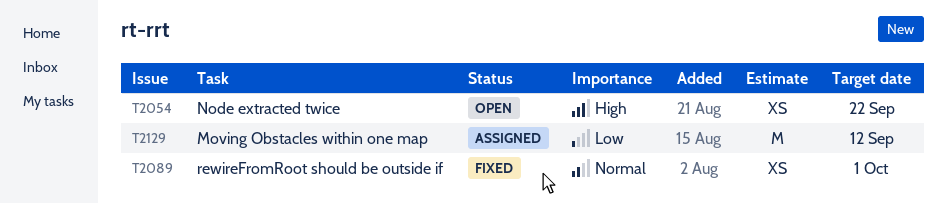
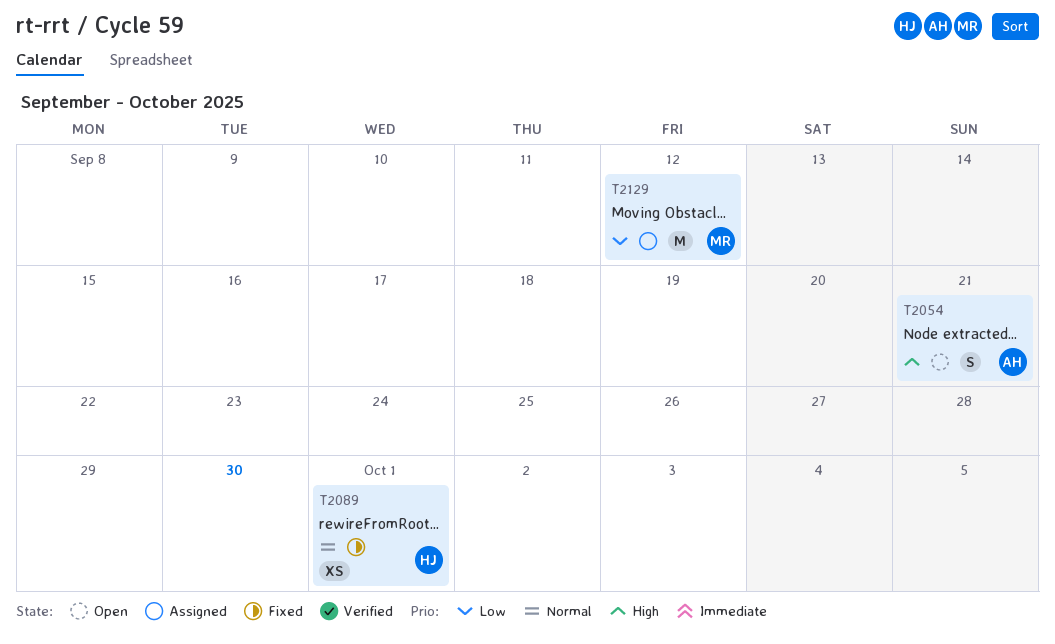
T2054, estimate: XS -> S
T2054, due: Sep 22 -> Sep 21

